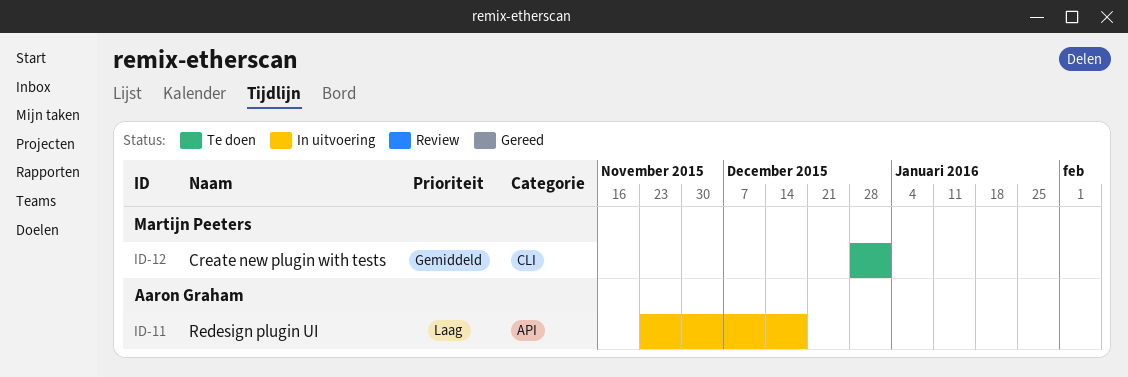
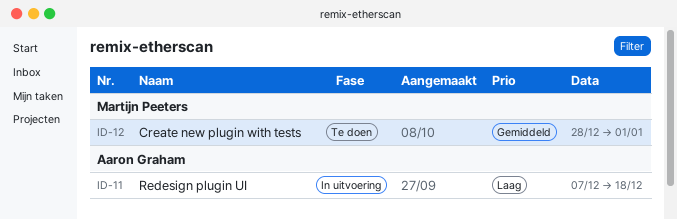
ID-11, start: Nov 23 -> Dec 7

